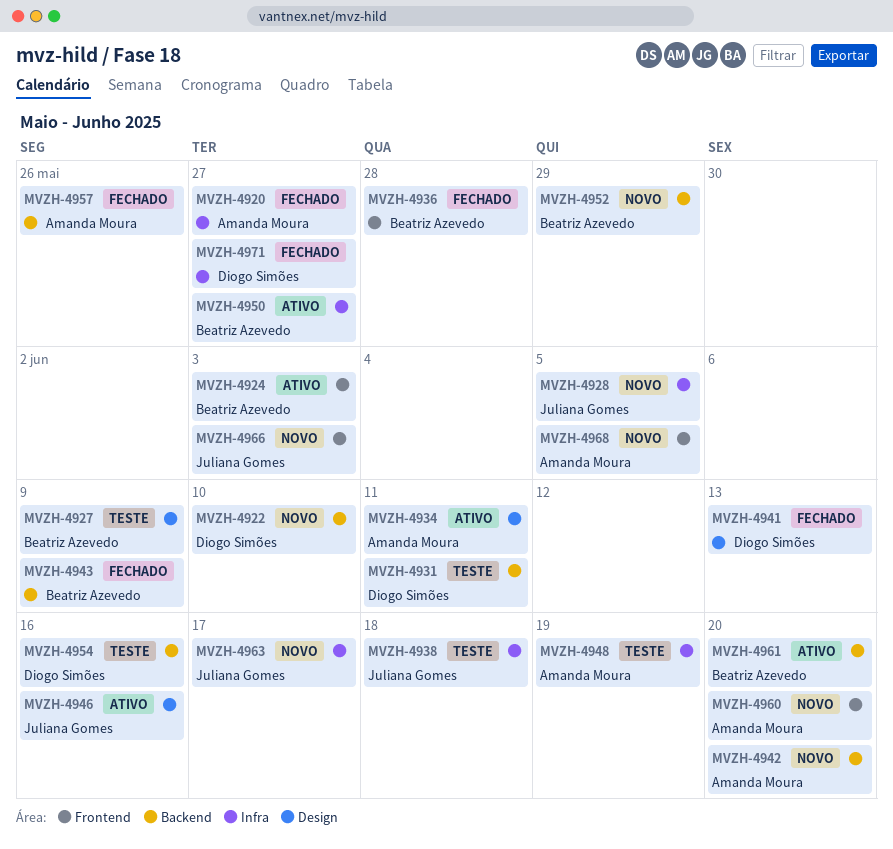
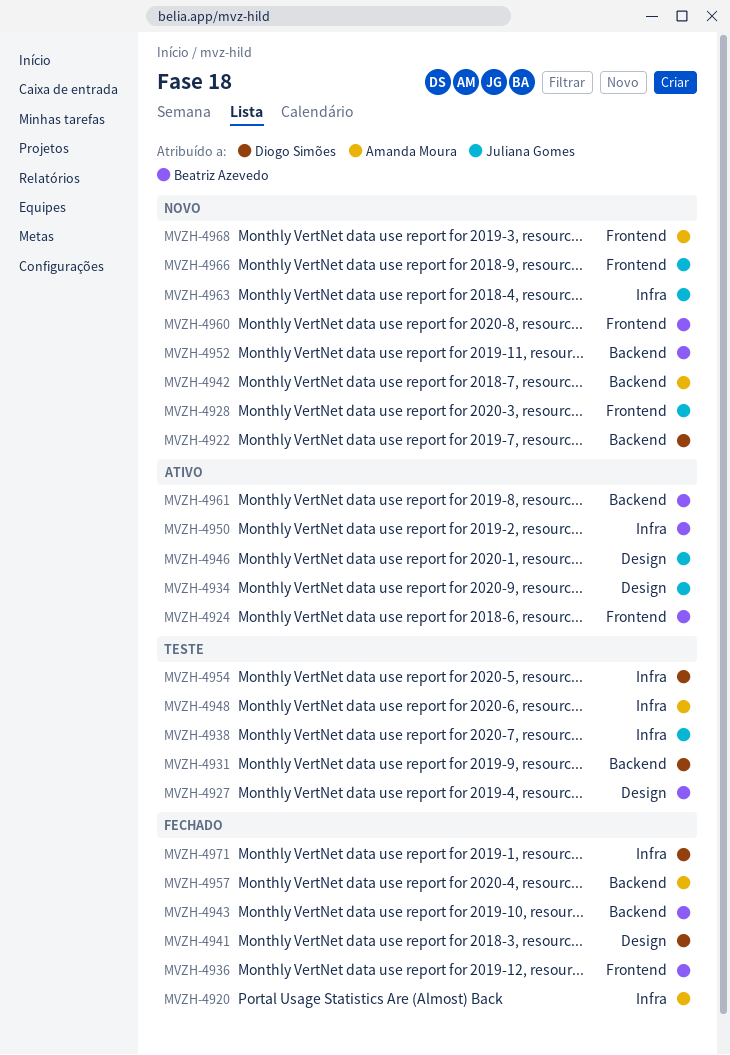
MVZH-4928, label: Infra -> Frontend
MVZH-4934, owner: Amanda Moura -> Juliana Gomes
MVZH-4954, label: Backend -> Infra
MVZH-4960, owner: Amanda Moura -> Beatriz Azevedo

